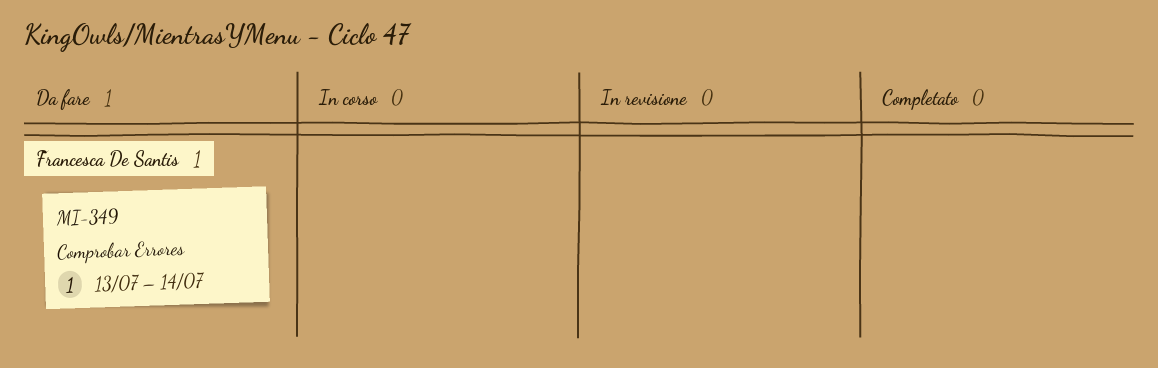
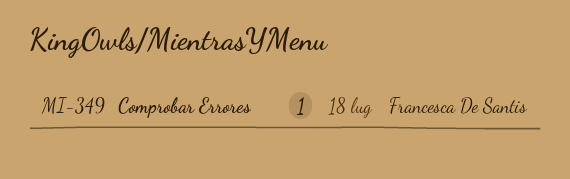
MI-349, due: Jul 14 -> Jul 18

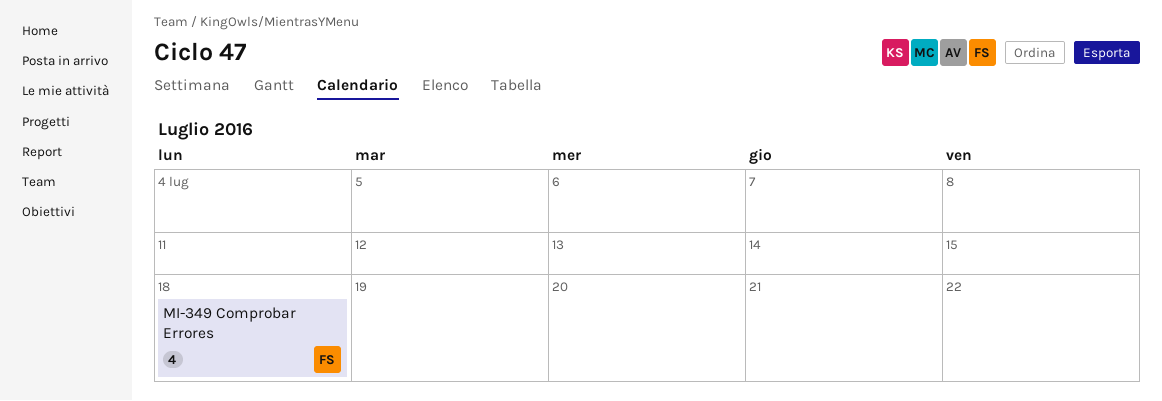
MI-349, estimate: 1 -> 4

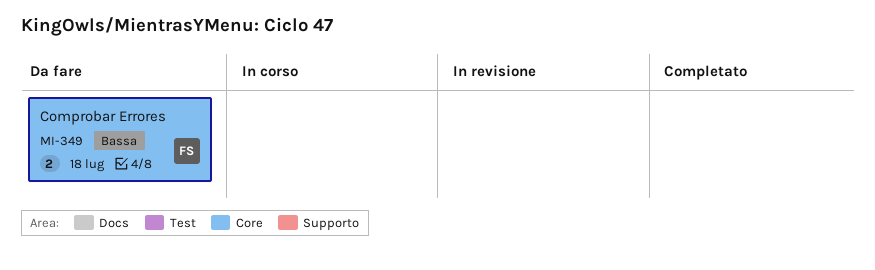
MI-349, estimate: 4 -> 2

